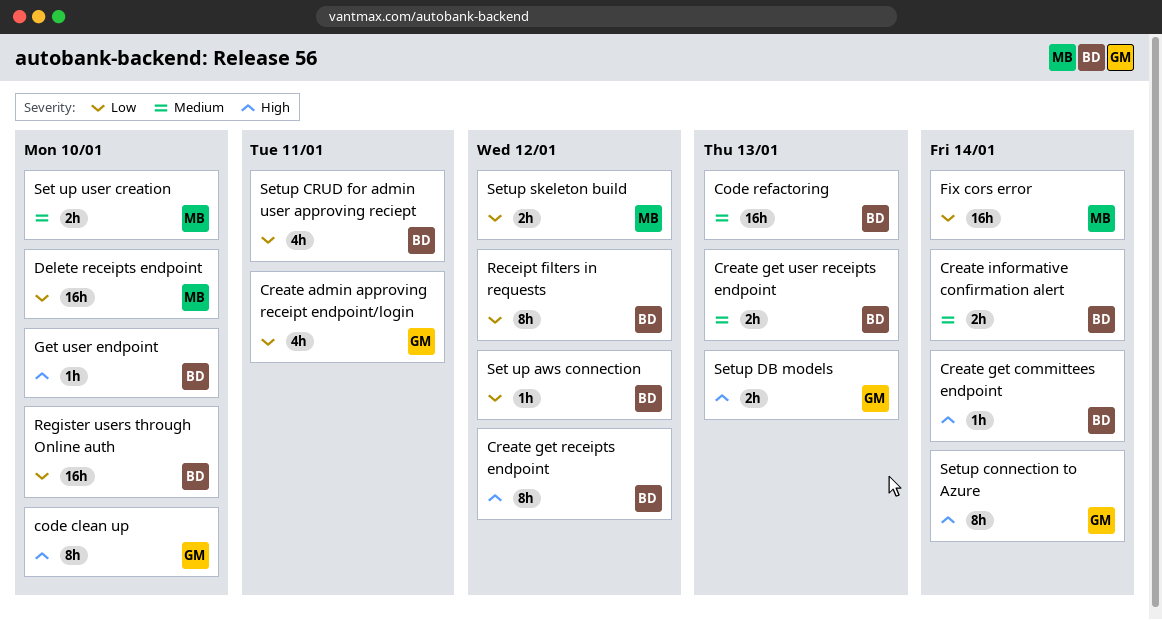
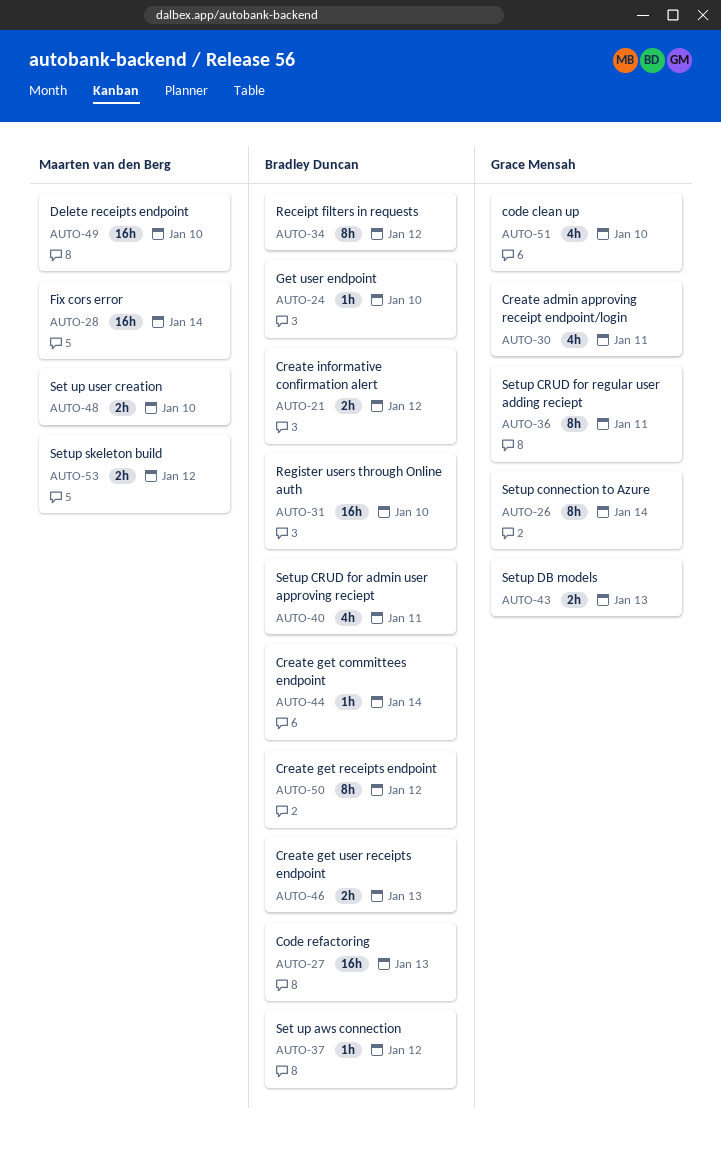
code clean up, estimate: 8h -> 4h
Create informative confirmation alert, due: Jan 14 -> Jan 12
Setup CRUD for regular user adding reciept: none -> present

